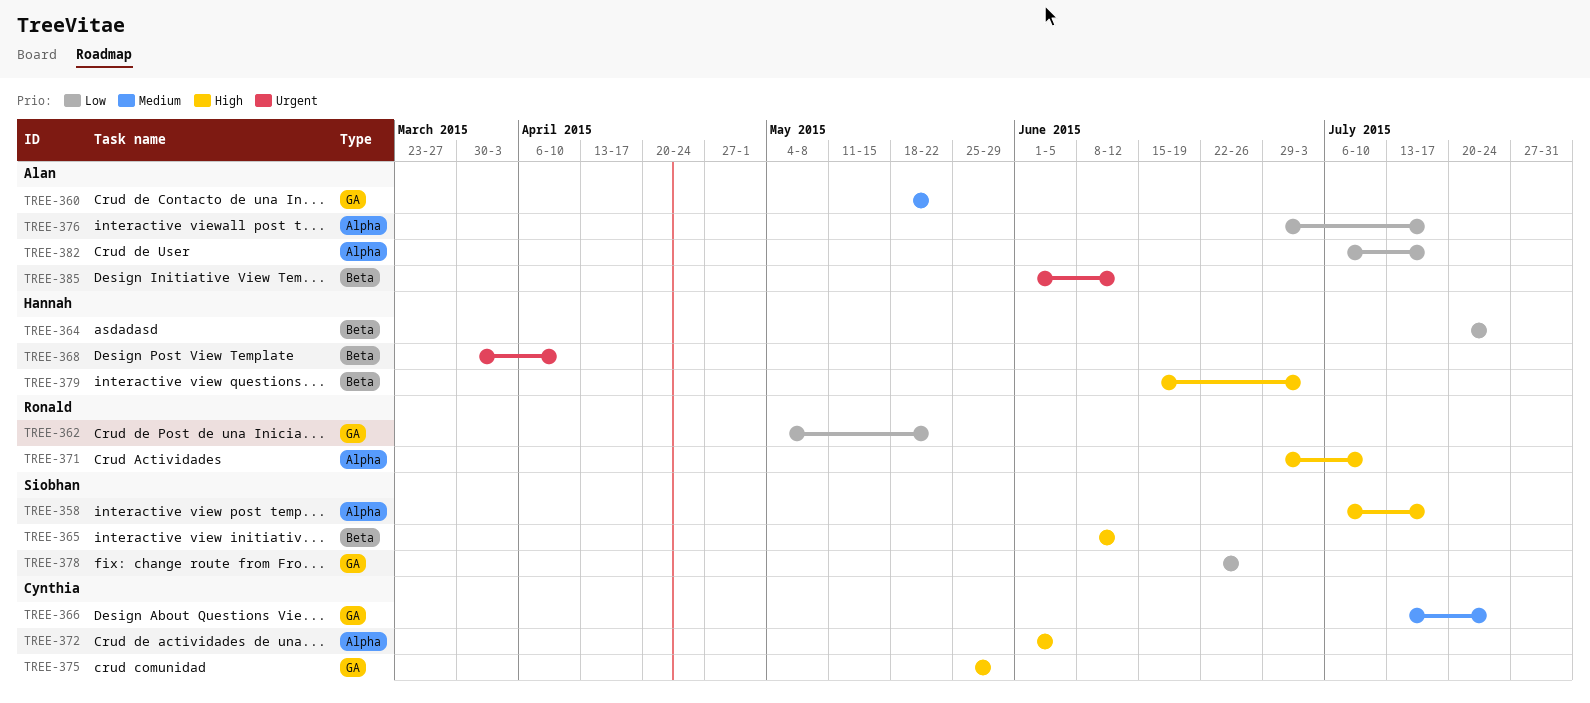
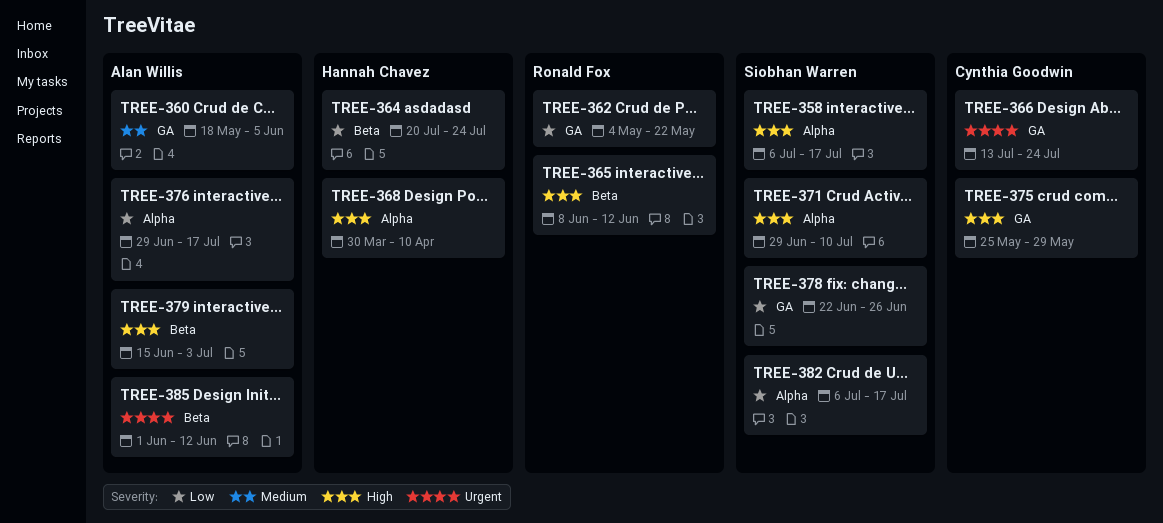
TREE-360, due: May 22 -> Jun 5
TREE-365, owner: Siobhan Warren -> Ronald Fox
TREE-366, priority: Medium -> Urgent
TREE-368, priority: Urgent -> High
TREE-368, label: Beta -> Alpha
TREE-371, owner: Ronald Fox -> Siobhan Warren
TREE-372: present -> none
TREE-379, owner: Hannah Chavez -> Alan Willis
TREE-382, owner: Alan Willis -> Siobhan Warren

